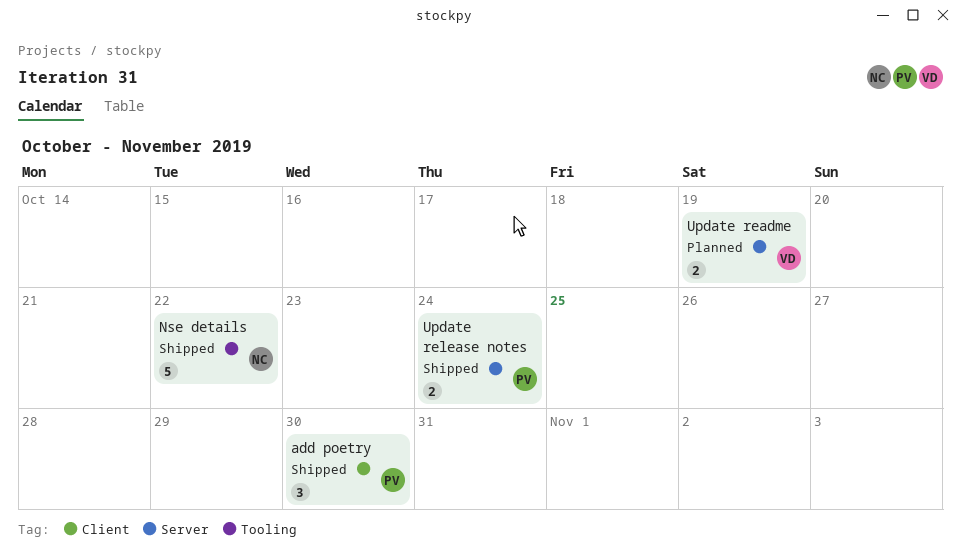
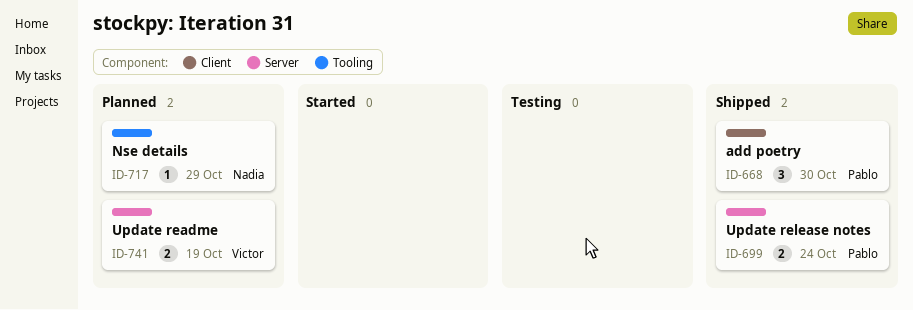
Nse details, status: Shipped -> Planned
Nse details, estimate: 5 -> 1
Nse details, due: Oct 22 -> Oct 29

